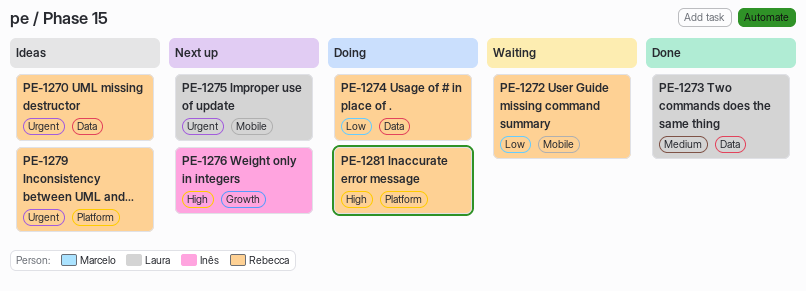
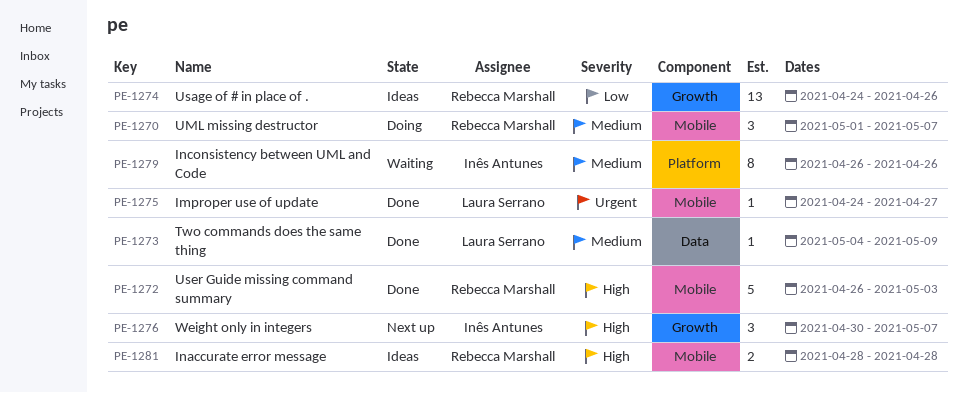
PE-1270, status: Ideas -> Doing
PE-1270, priority: Urgent -> Medium
PE-1270, label: Data -> Mobile
PE-1272, status: Waiting -> Done
PE-1272, priority: Low -> High
PE-1274, status: Doing -> Ideas
PE-1274, label: Data -> Growth
PE-1275, status: Next up -> Done
PE-1279, status: Ideas -> Waiting
PE-1279, owner: Rebecca Marshall -> Inês Antunes
PE-1279, priority: Urgent -> Medium
PE-1281, status: Doing -> Ideas
PE-1281, label: Platform -> Mobile

